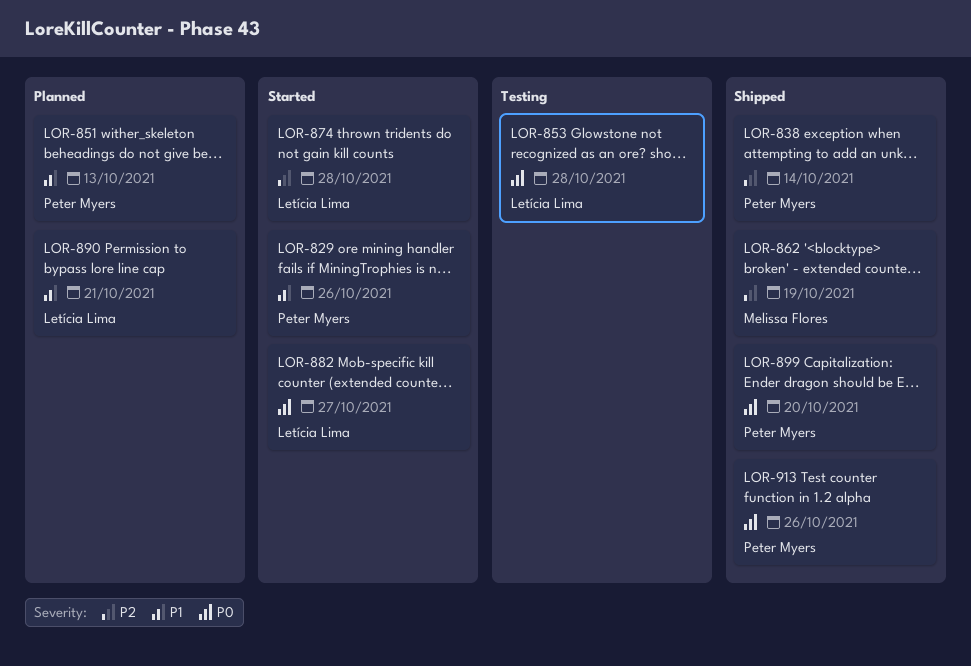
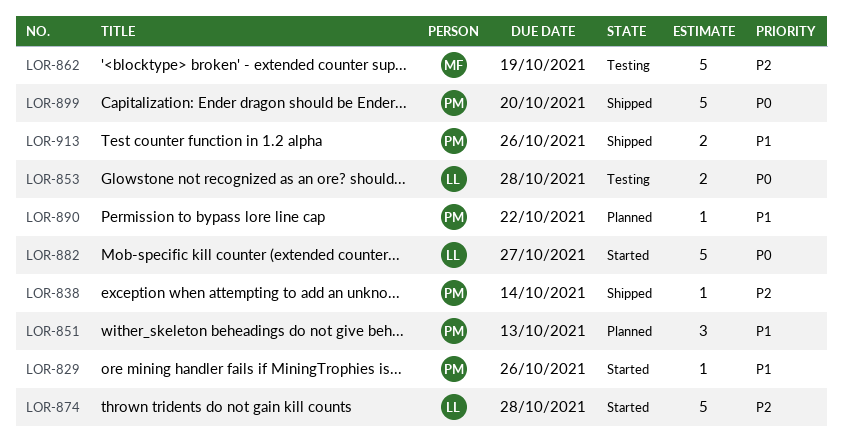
LOR-862, status: Shipped -> Testing
LOR-890, owner: Letícia Lima -> Peter Myers
LOR-890, due: Oct 21 -> Oct 22
LOR-913, priority: P0 -> P1

